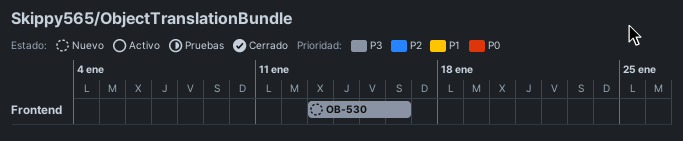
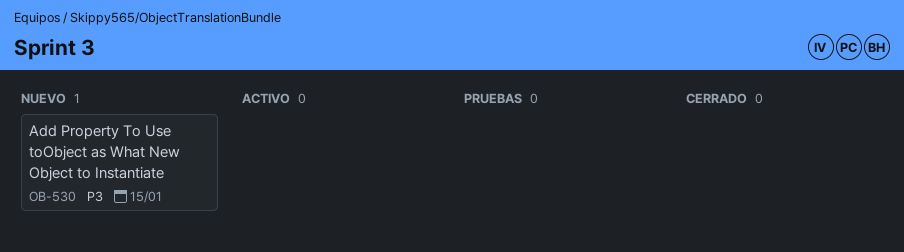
OB-530, due: Jan 16 -> Jan 15

